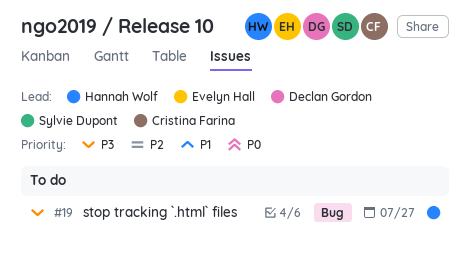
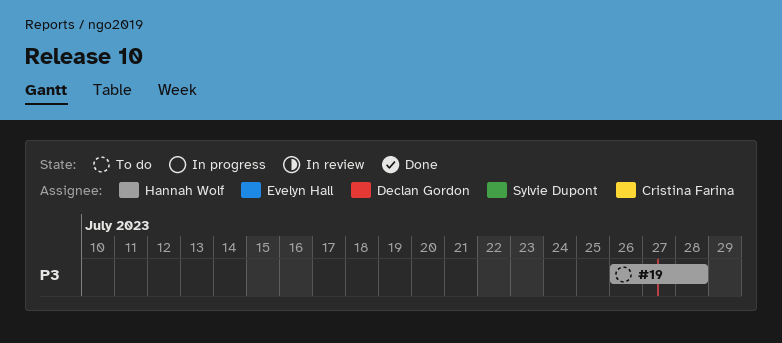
#19, due: Jul 27 -> Jul 28

